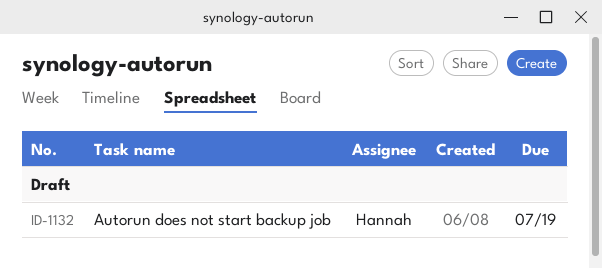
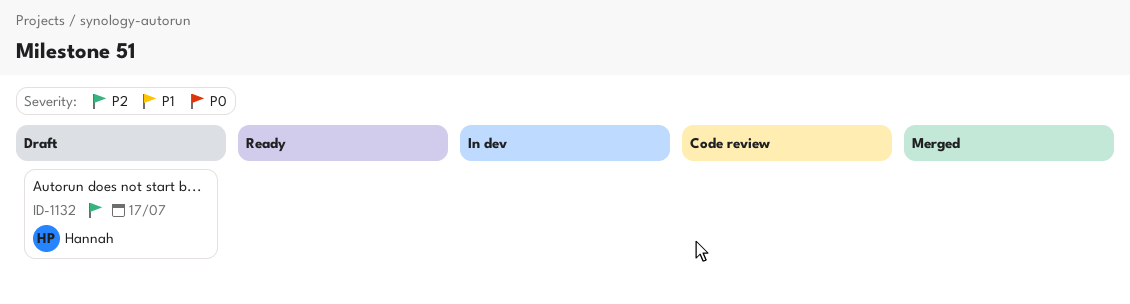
ID-1132, due: Jul 19 -> Jul 17

